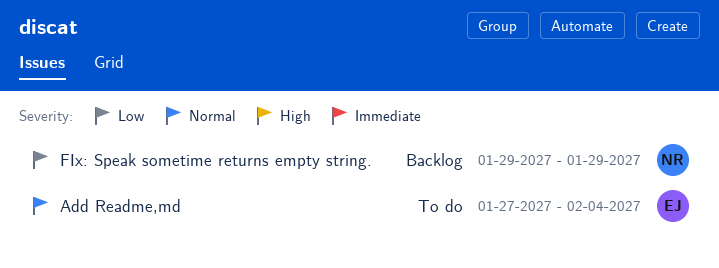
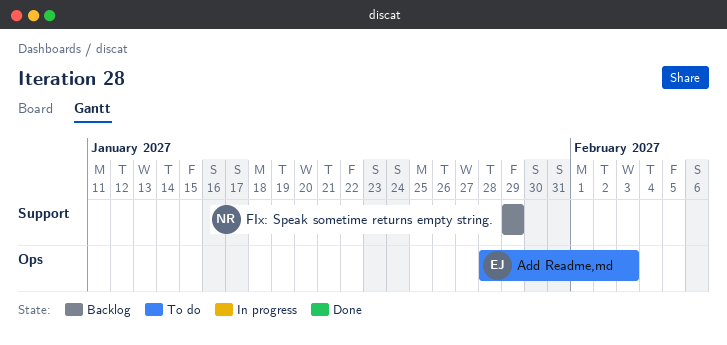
Add Readme,md, start: Jan 27 -> Jan 28
Add Readme,md, due: Feb 4 -> Feb 3

